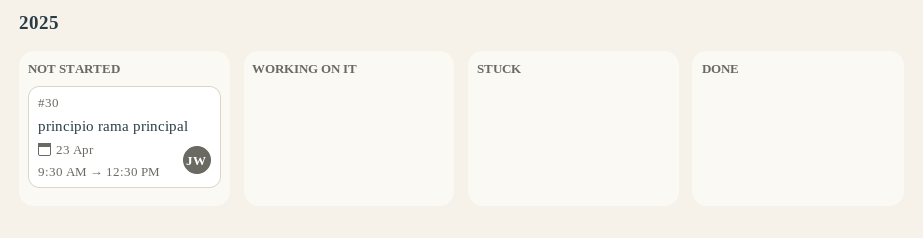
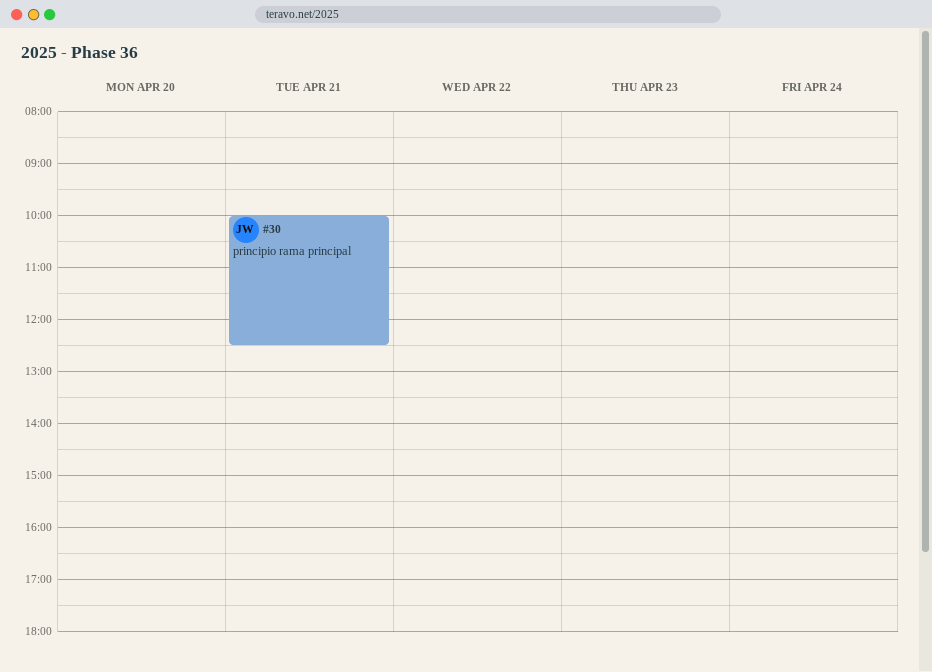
#30, day: Apr 23 -> Apr 21
#30, begins: 09:30 -> 10:00

